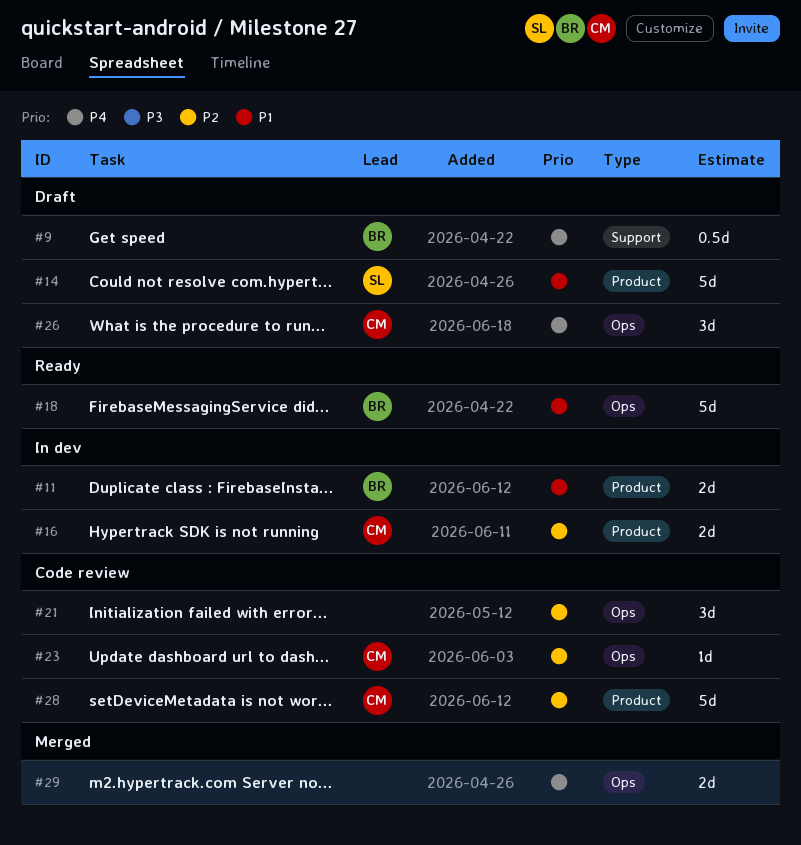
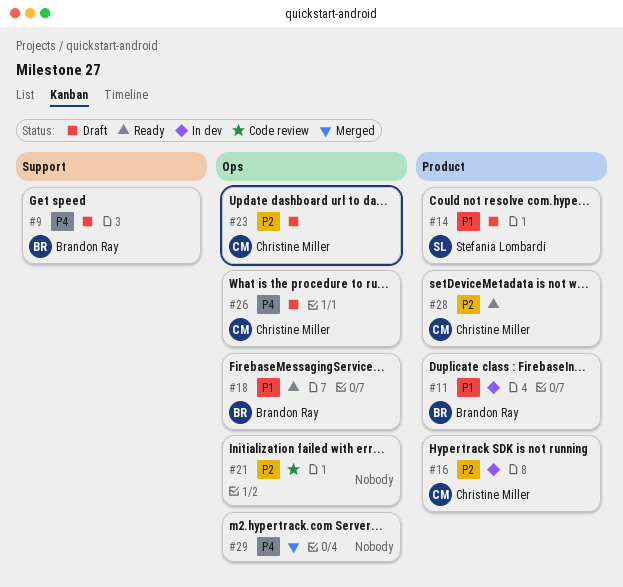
#23, status: Code review -> Draft
#28, status: Code review -> Ready

